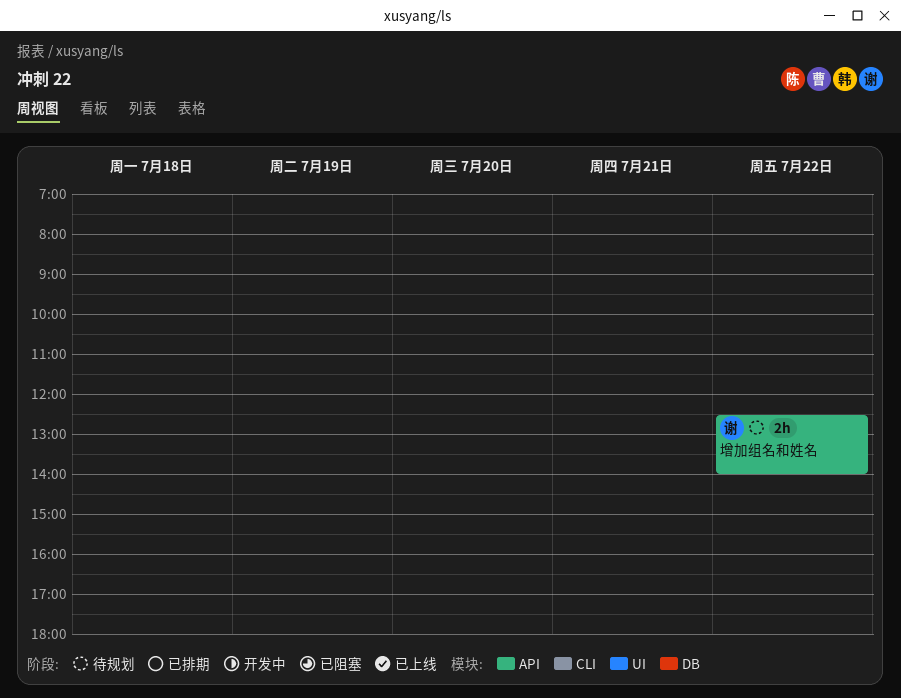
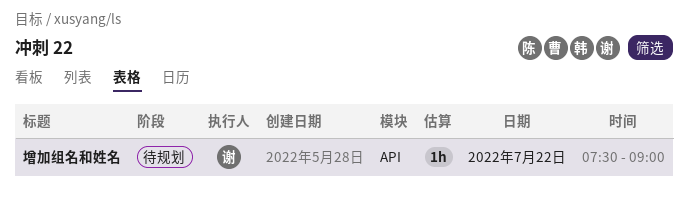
增加组名和姓名, estimate: 2h -> 1h
增加组名和姓名, begins: 12:30 -> 07:30
增加组名和姓名, ends: 14:00 -> 09:00

